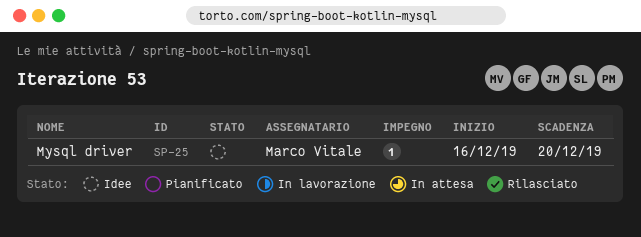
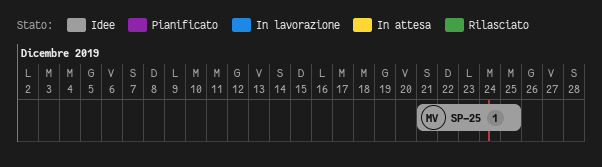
SP-25, start: Dec 16 -> Dec 21
SP-25, due: Dec 20 -> Dec 25

